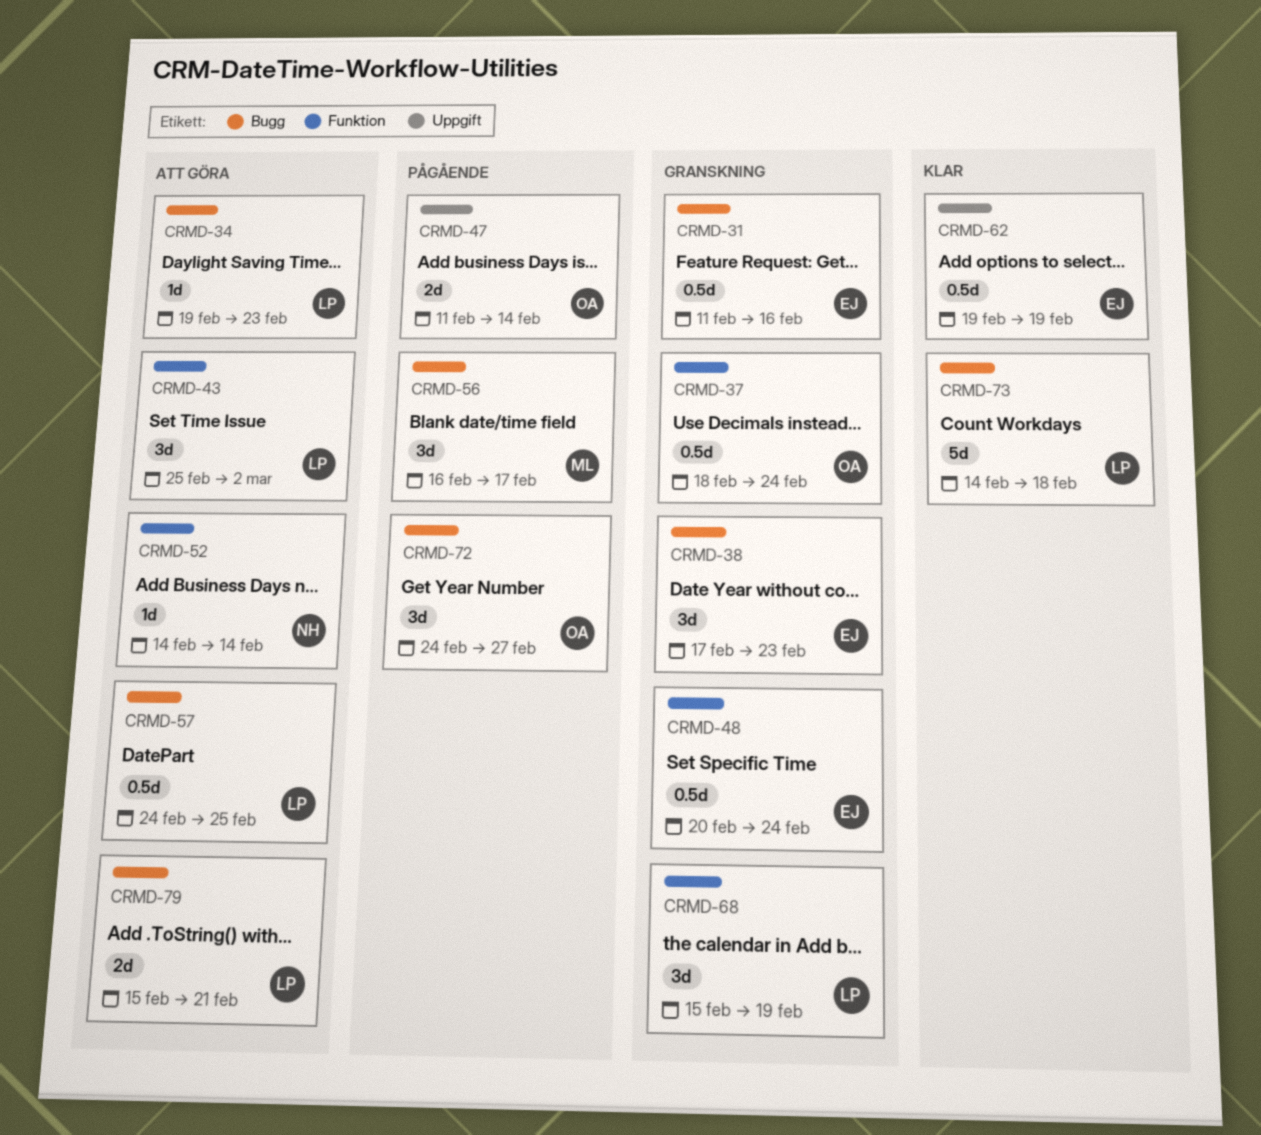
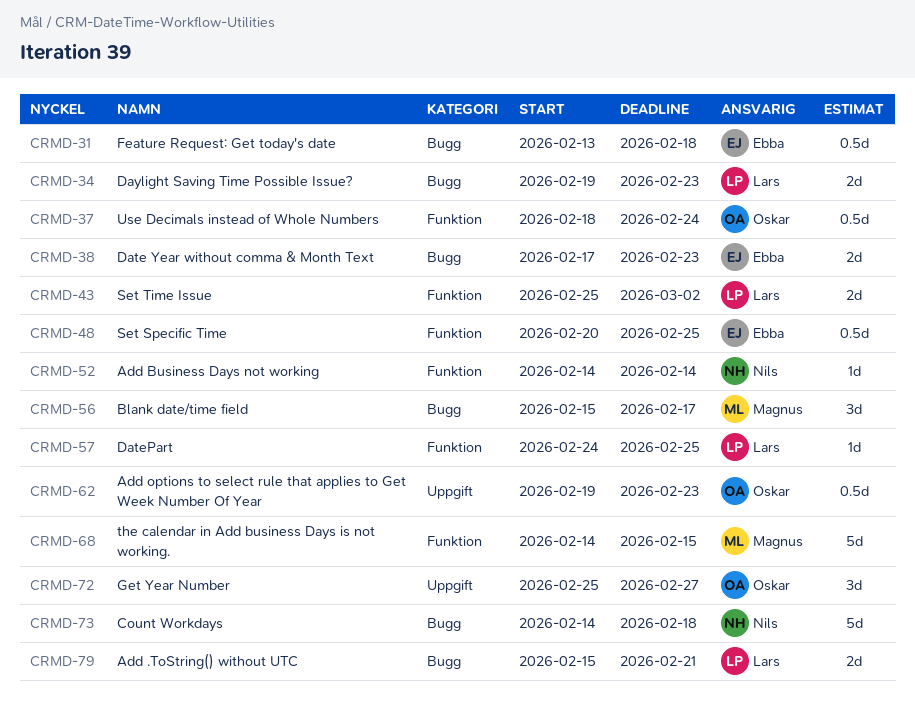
CRMD-31, start: Feb 11 -> Feb 13
CRMD-31, due: Feb 16 -> Feb 18
CRMD-34, estimate: 1d -> 2d
CRMD-38, estimate: 3d -> 2d
CRMD-43, estimate: 3d -> 2d
CRMD-47: present -> none
CRMD-48, due: Feb 24 -> Feb 25
CRMD-56, start: Feb 16 -> Feb 15
CRMD-57, label: Bugg -> Funktion
CRMD-57, estimate: 0.5d -> 1d
CRMD-62, owner: Ebba -> Oskar
CRMD-62, due: Feb 19 -> Feb 23
CRMD-68, owner: Lars -> Magnus
CRMD-68, estimate: 3d -> 5d
CRMD-68, start: Feb 15 -> Feb 14
CRMD-68, due: Feb 19 -> Feb 15
CRMD-72, label: Bugg -> Uppgift
CRMD-72, start: Feb 24 -> Feb 25
CRMD-73, owner: Lars -> Nils

